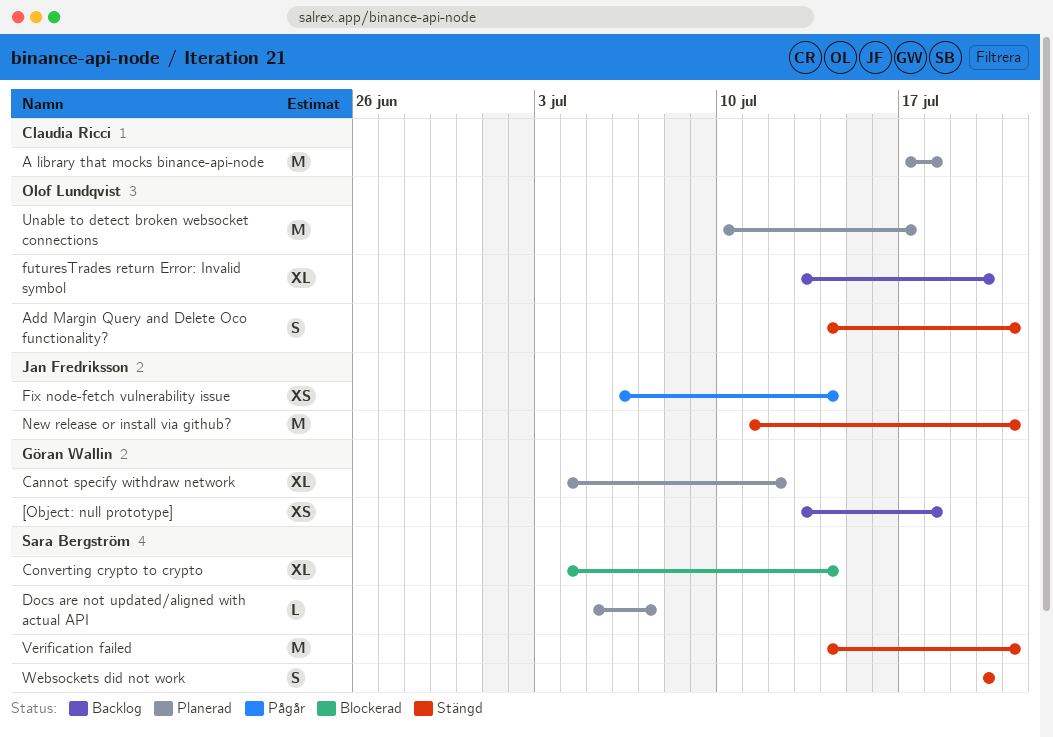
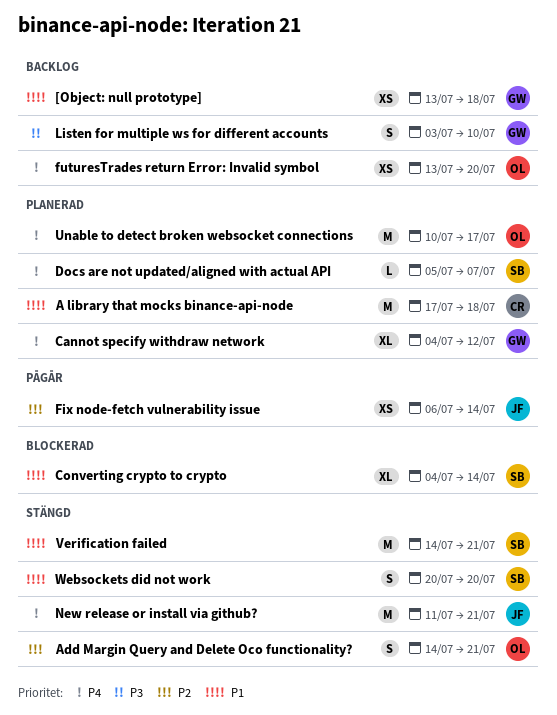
futuresTrades return Error: Invalid symbol, estimate: XL -> XS
Listen for multiple ws for different accounts: none -> present

